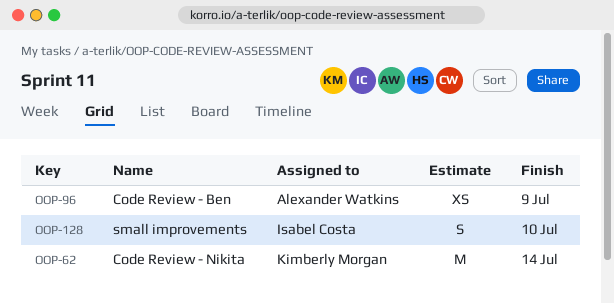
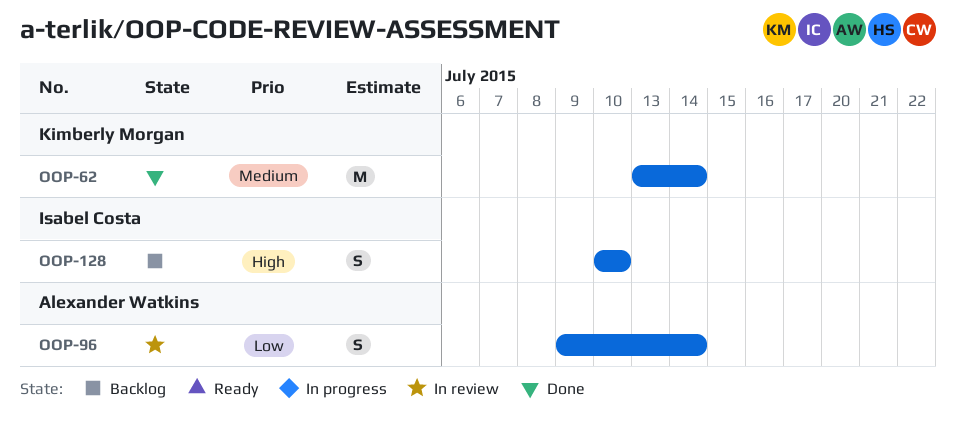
OOP-96, estimate: XS -> S
OOP-96, due: Jul 9 -> Jul 14

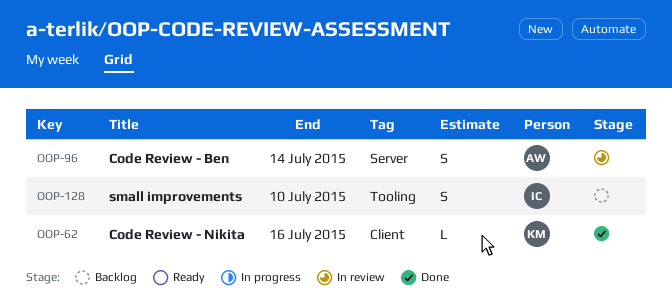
OOP-62, estimate: M -> L
OOP-62, due: Jul 14 -> Jul 16

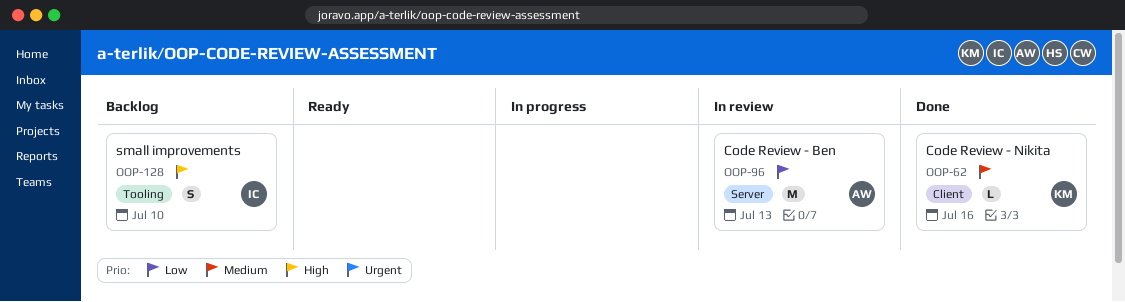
OOP-96, estimate: S -> M
OOP-96, due: Jul 14 -> Jul 13

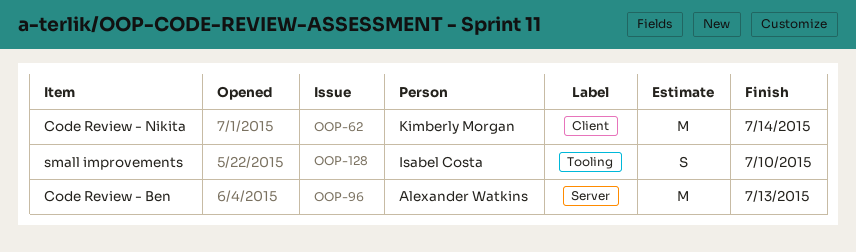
OOP-62, estimate: L -> M
OOP-62, due: Jul 16 -> Jul 14

